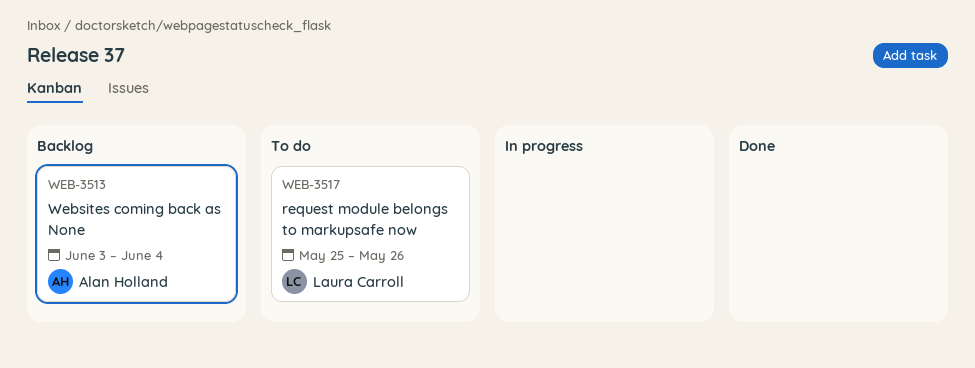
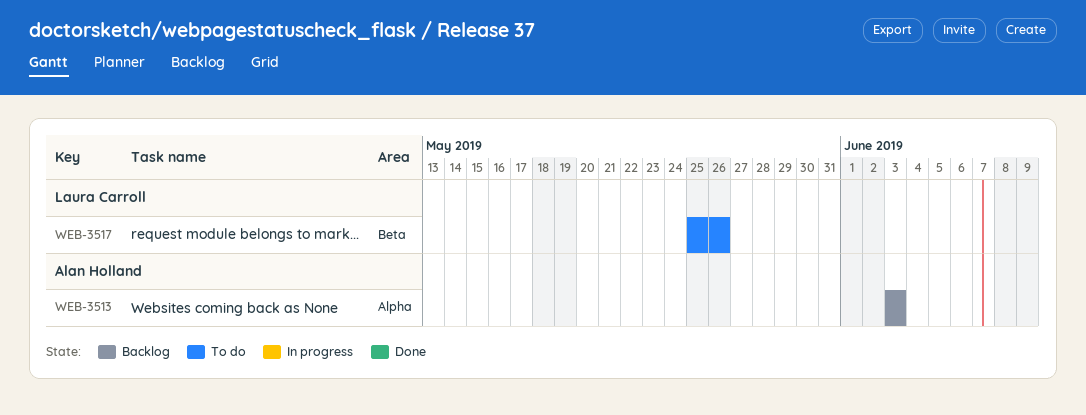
WEB-3513, due: Jun 4 -> Jun 3

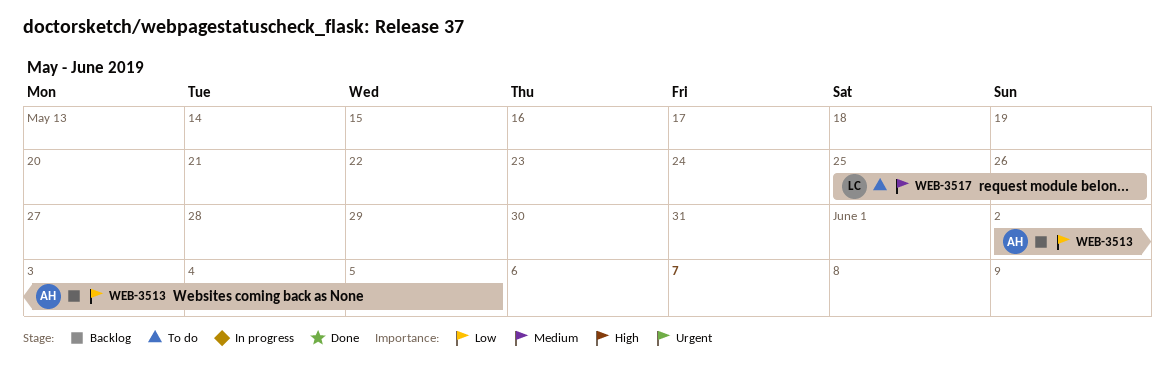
WEB-3513, start: Jun 3 -> Jun 2
WEB-3513, due: Jun 3 -> Jun 5

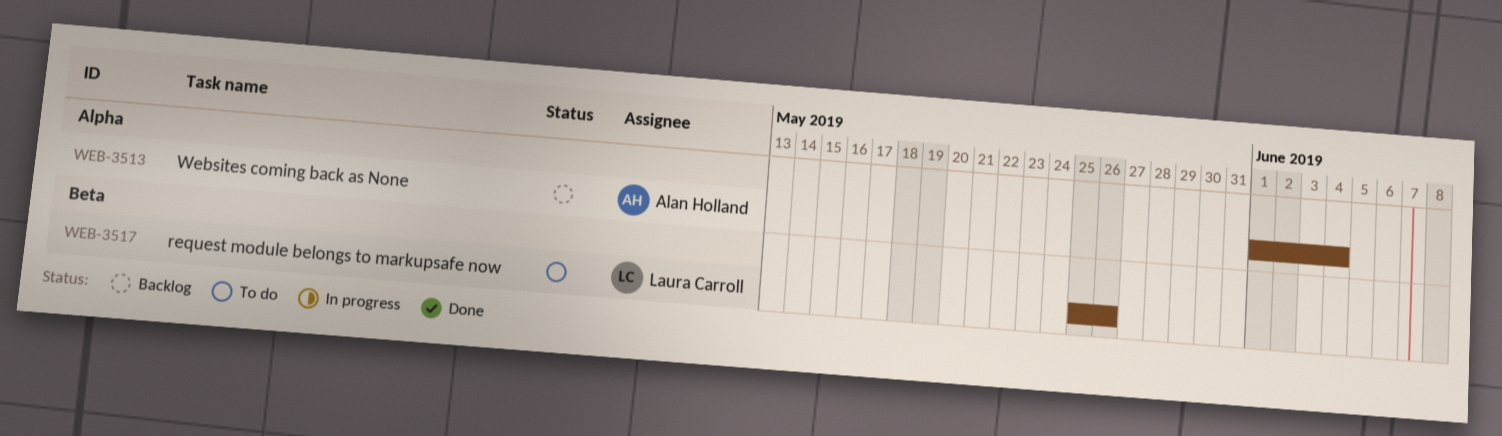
WEB-3513, start: Jun 2 -> Jun 1
WEB-3513, due: Jun 5 -> Jun 4

